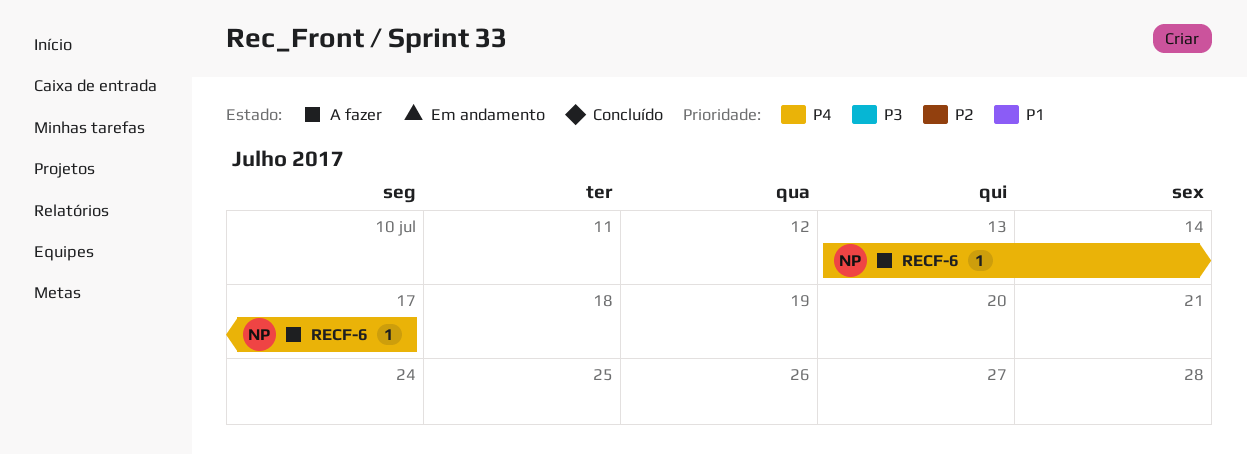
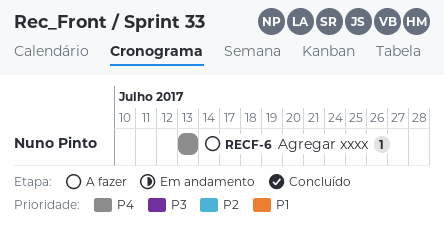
RECF-6, due: Jul 17 -> Jul 13

